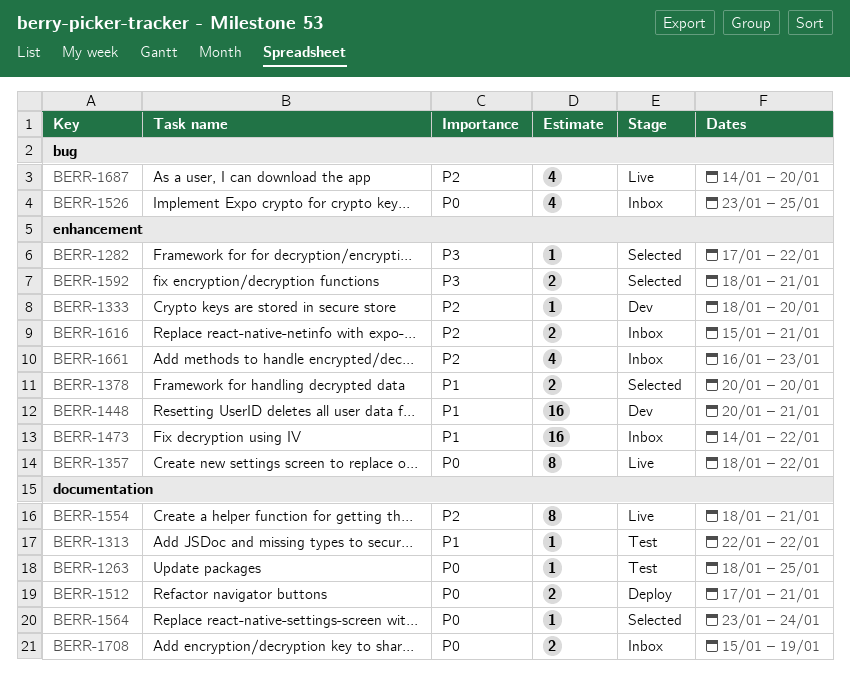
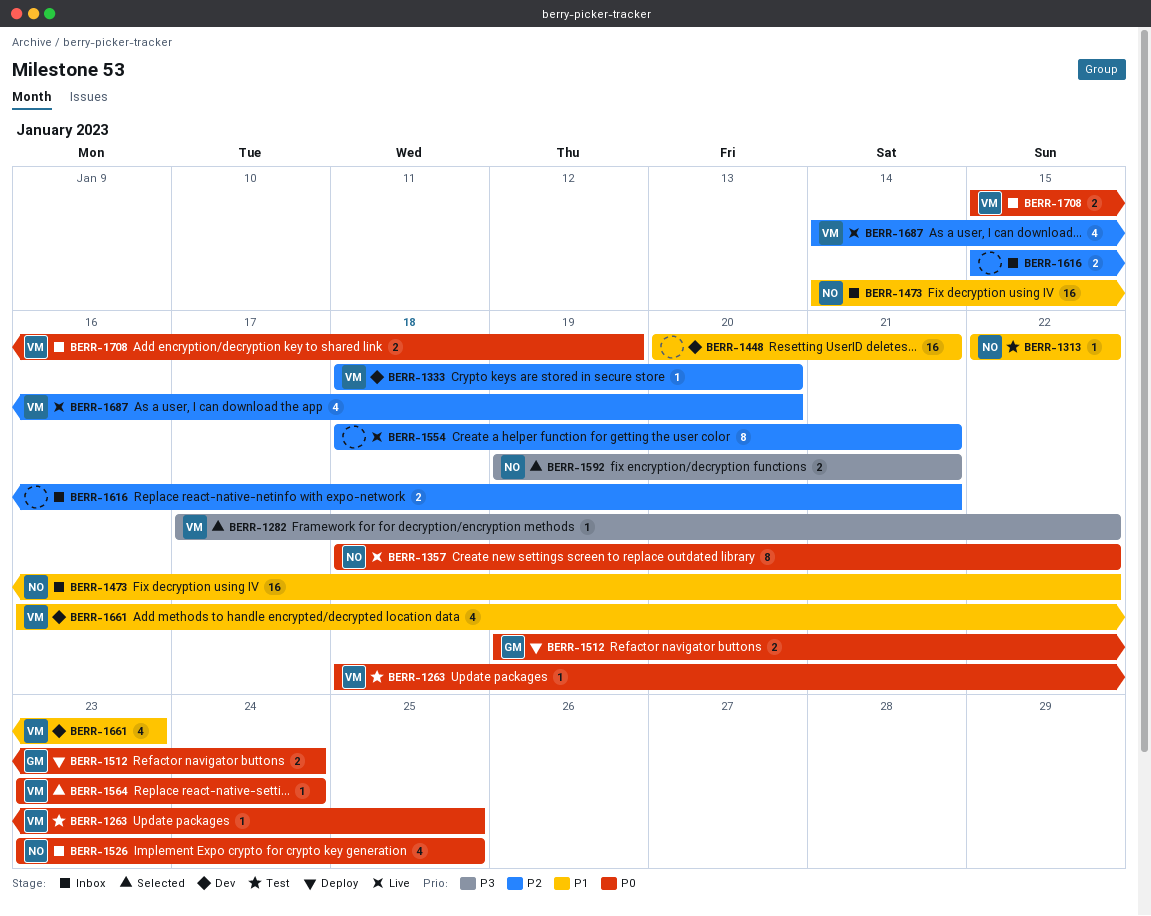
BERR-1378: present -> none
BERR-1512, start: Jan 17 -> Jan 19
BERR-1512, due: Jan 21 -> Jan 24
BERR-1592, start: Jan 18 -> Jan 19
BERR-1661, status: Inbox -> Dev
BERR-1661, priority: P2 -> P1

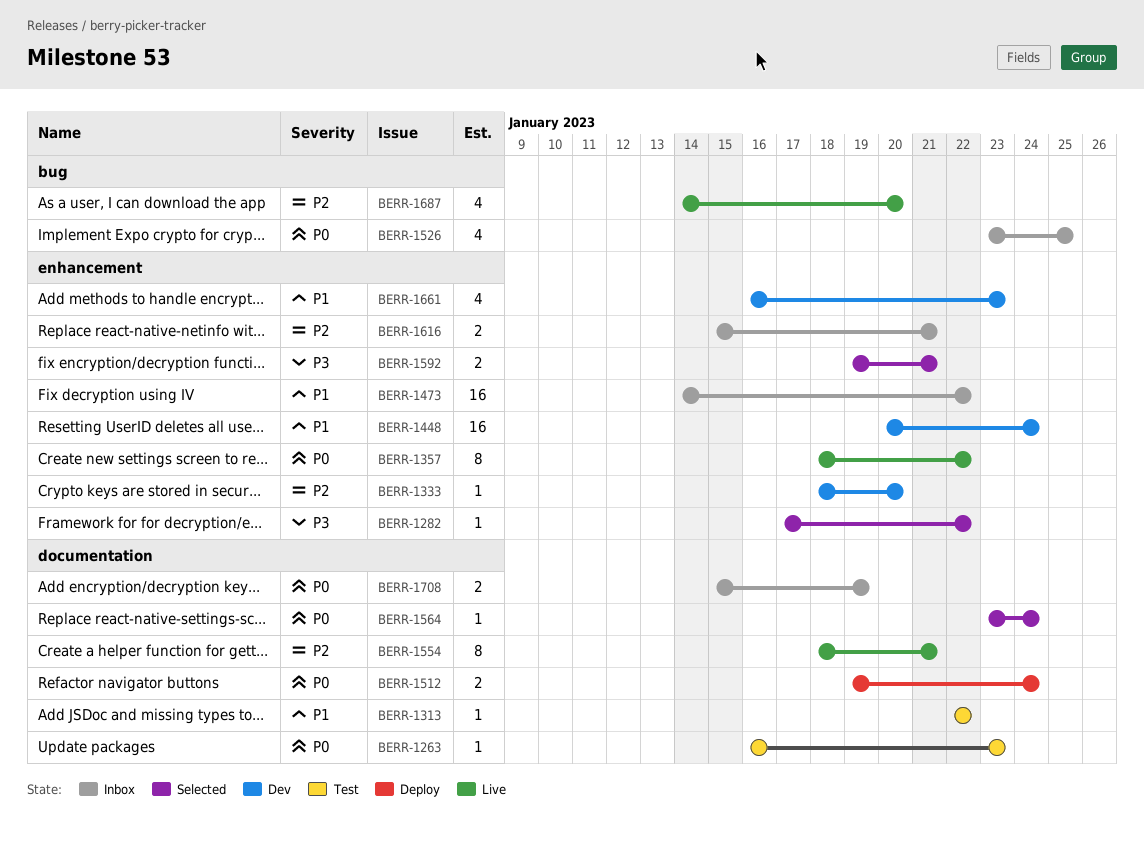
BERR-1263, start: Jan 18 -> Jan 16
BERR-1263, due: Jan 25 -> Jan 23
BERR-1448, due: Jan 21 -> Jan 24

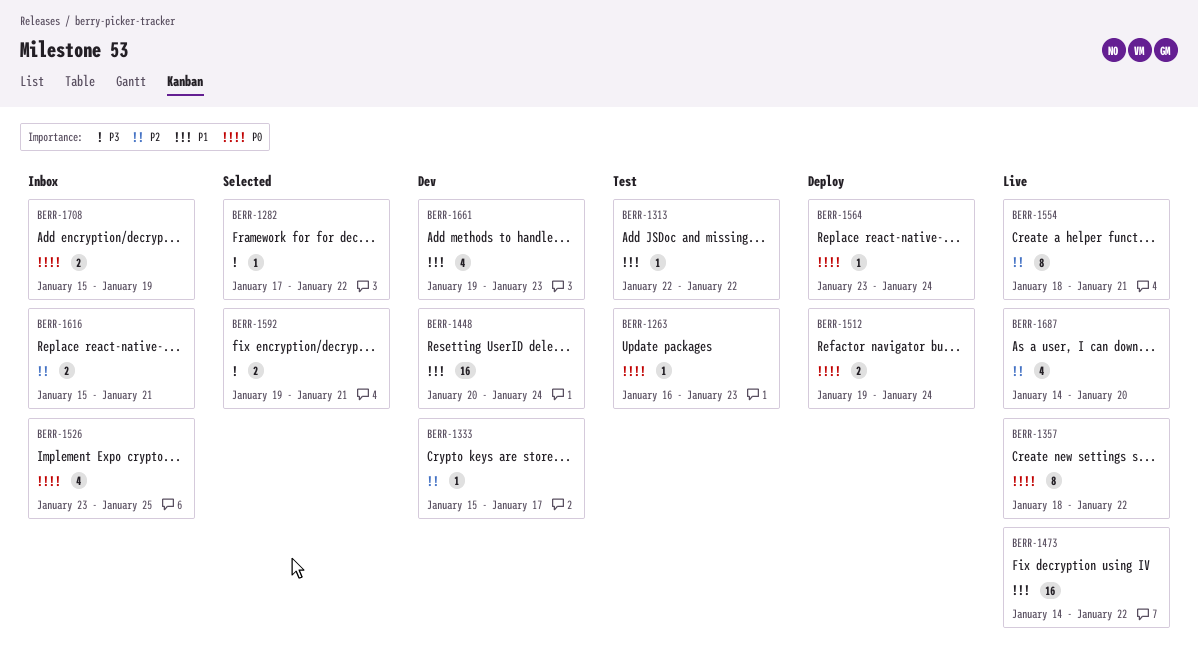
BERR-1333, start: Jan 18 -> Jan 15
BERR-1333, due: Jan 20 -> Jan 17
BERR-1473, status: Inbox -> Live
BERR-1564, status: Selected -> Deploy
BERR-1661, start: Jan 16 -> Jan 19

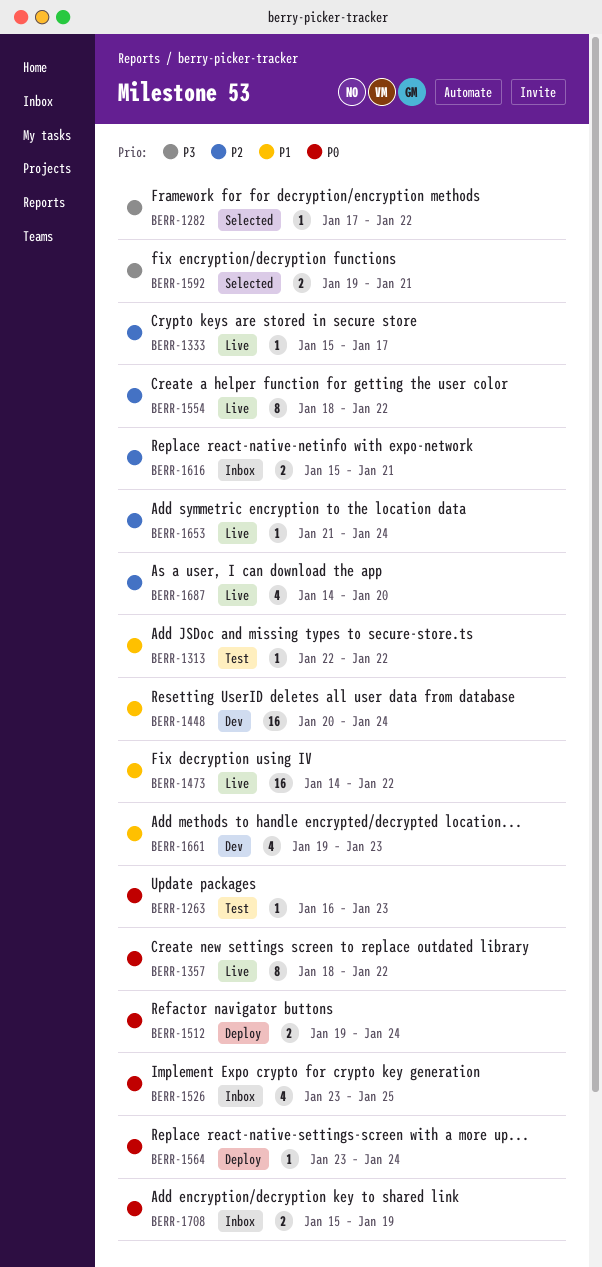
BERR-1333, status: Dev -> Live
BERR-1554, due: Jan 21 -> Jan 22
BERR-1653: none -> present

